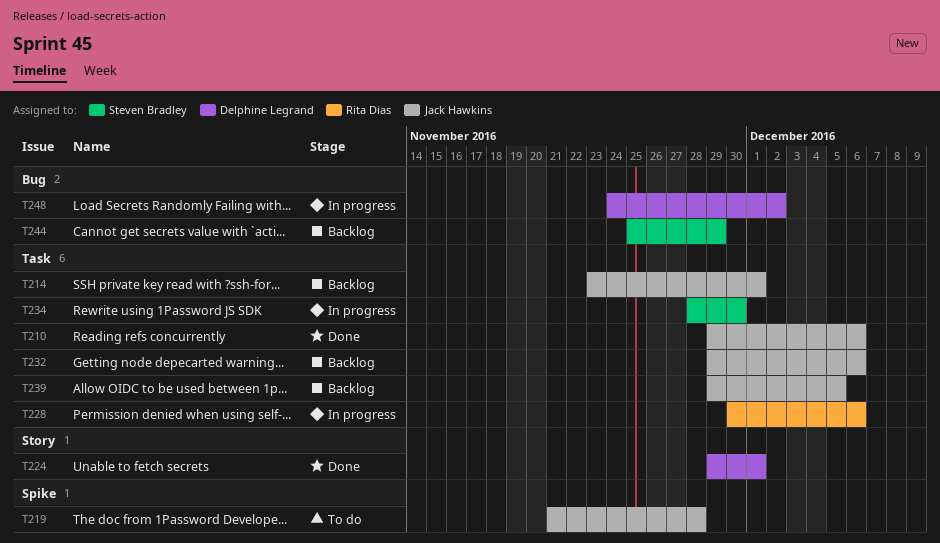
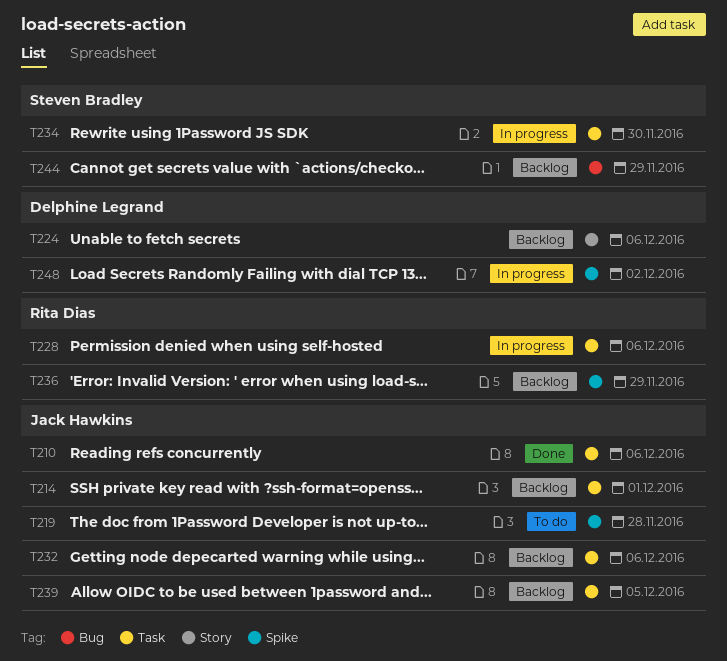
T224, status: Done -> Backlog
T224, due: Dec 1 -> Dec 6
T236: none -> present
T248, label: Bug -> Spike

